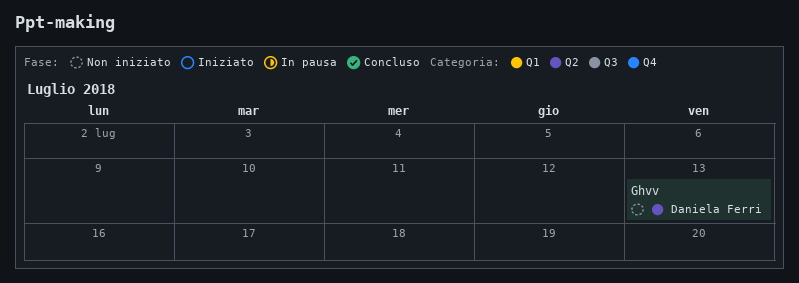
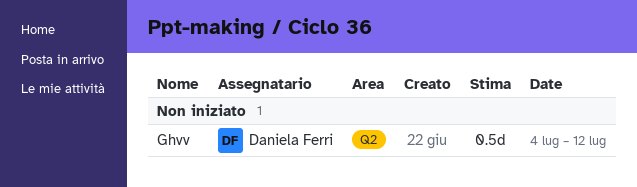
Ghvv, due: Jul 13 -> Jul 12

